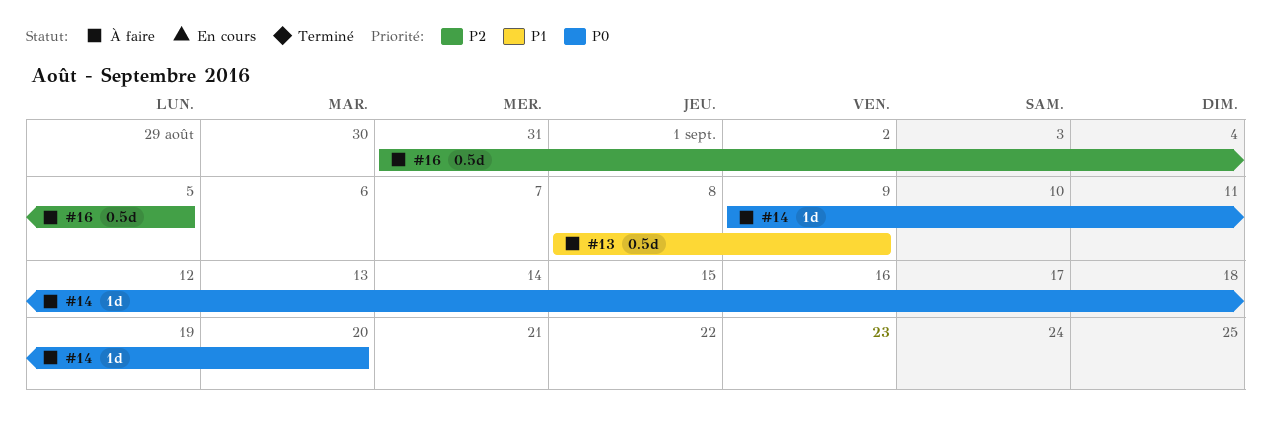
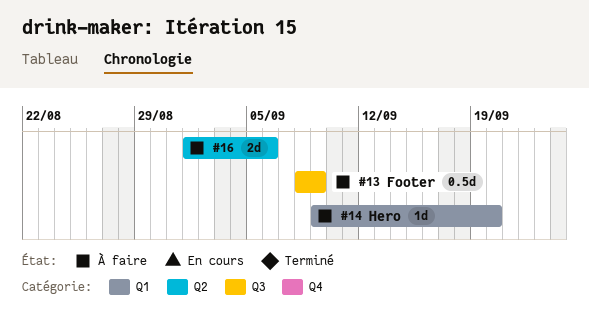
#16, estimate: 0.5d -> 2d
#16, start: Aug 31 -> Sep 1
#16, due: Sep 5 -> Sep 6

